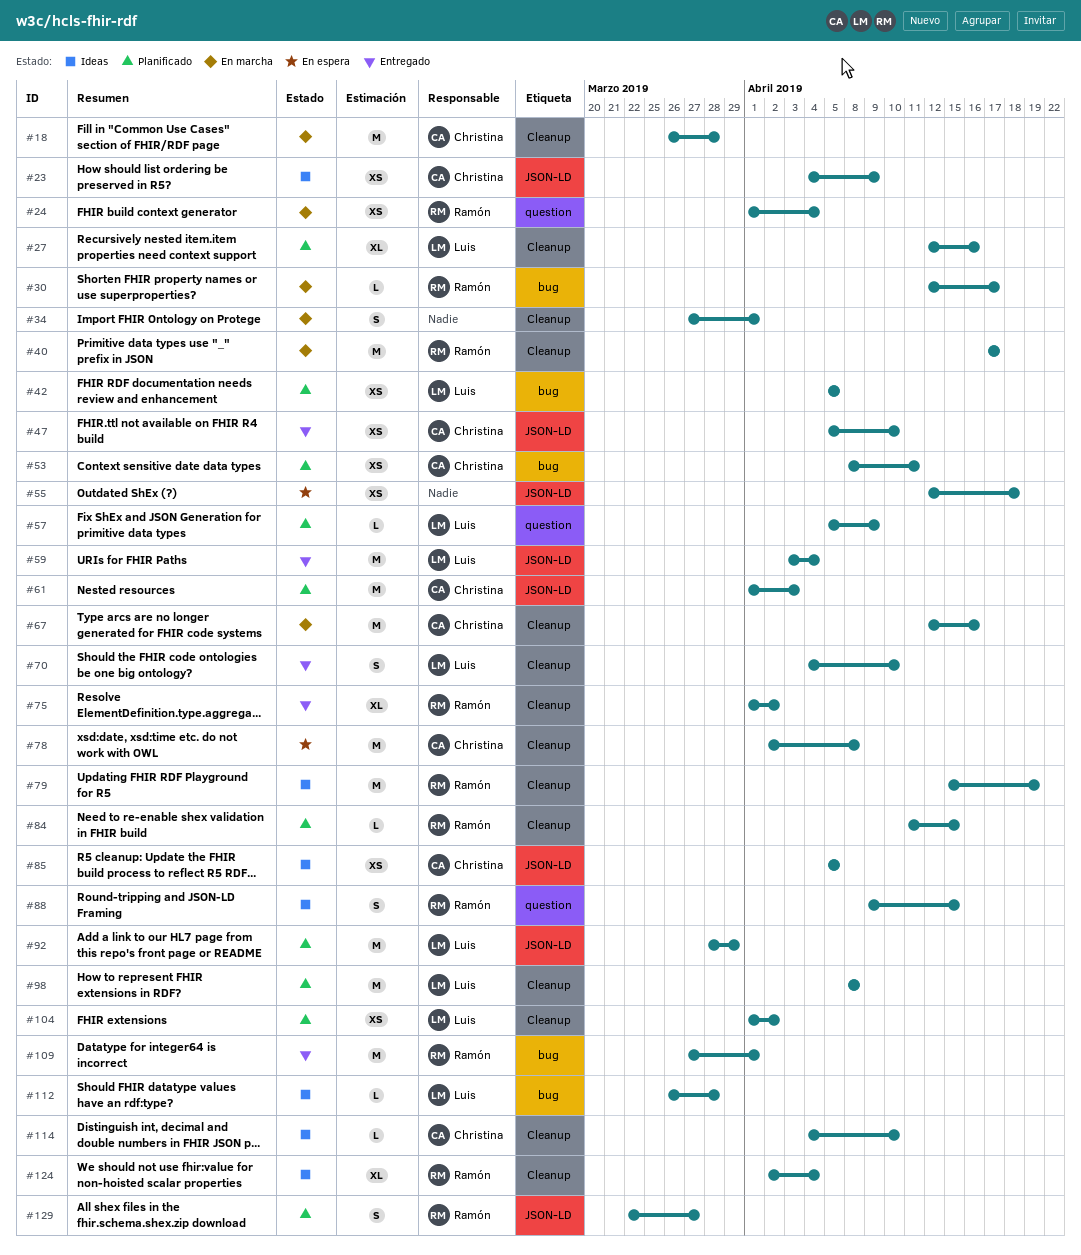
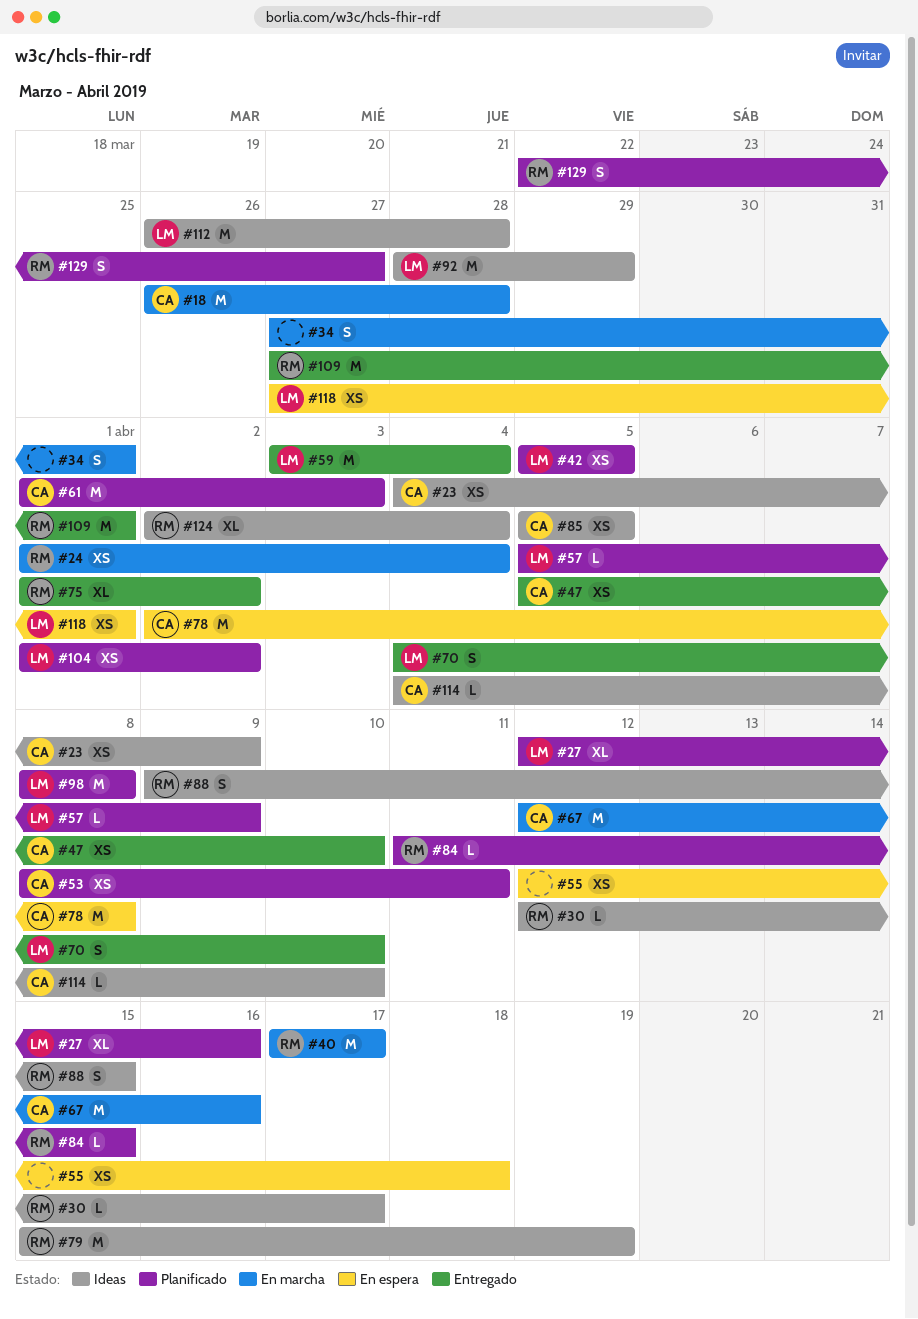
#30, status: En marcha -> Ideas
#92, status: Planificado -> Ideas
#112, estimate: L -> M
#118: none -> present

